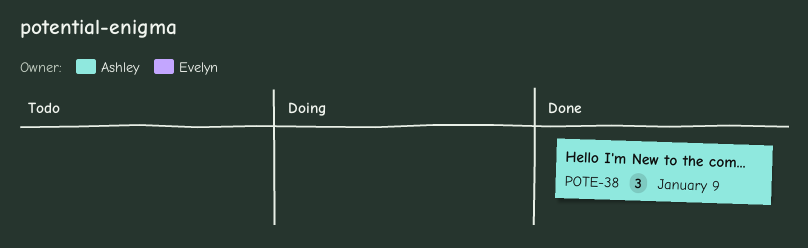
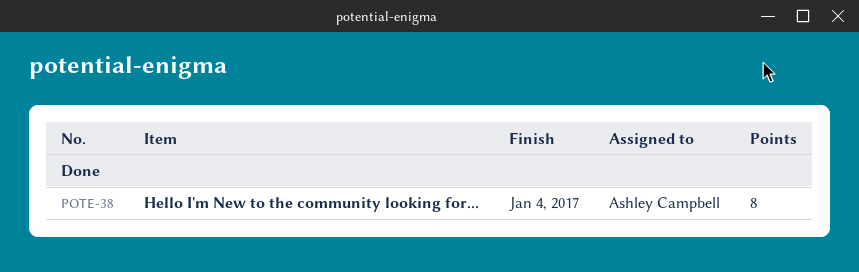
POTE-38, estimate: 3 -> 8
POTE-38, due: Jan 9 -> Jan 4

